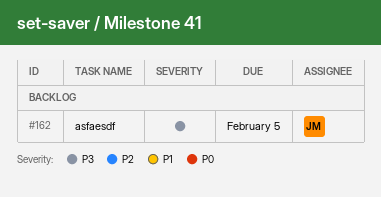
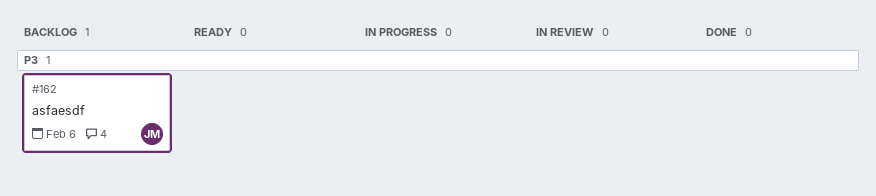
#162, due: Feb 5 -> Feb 6

